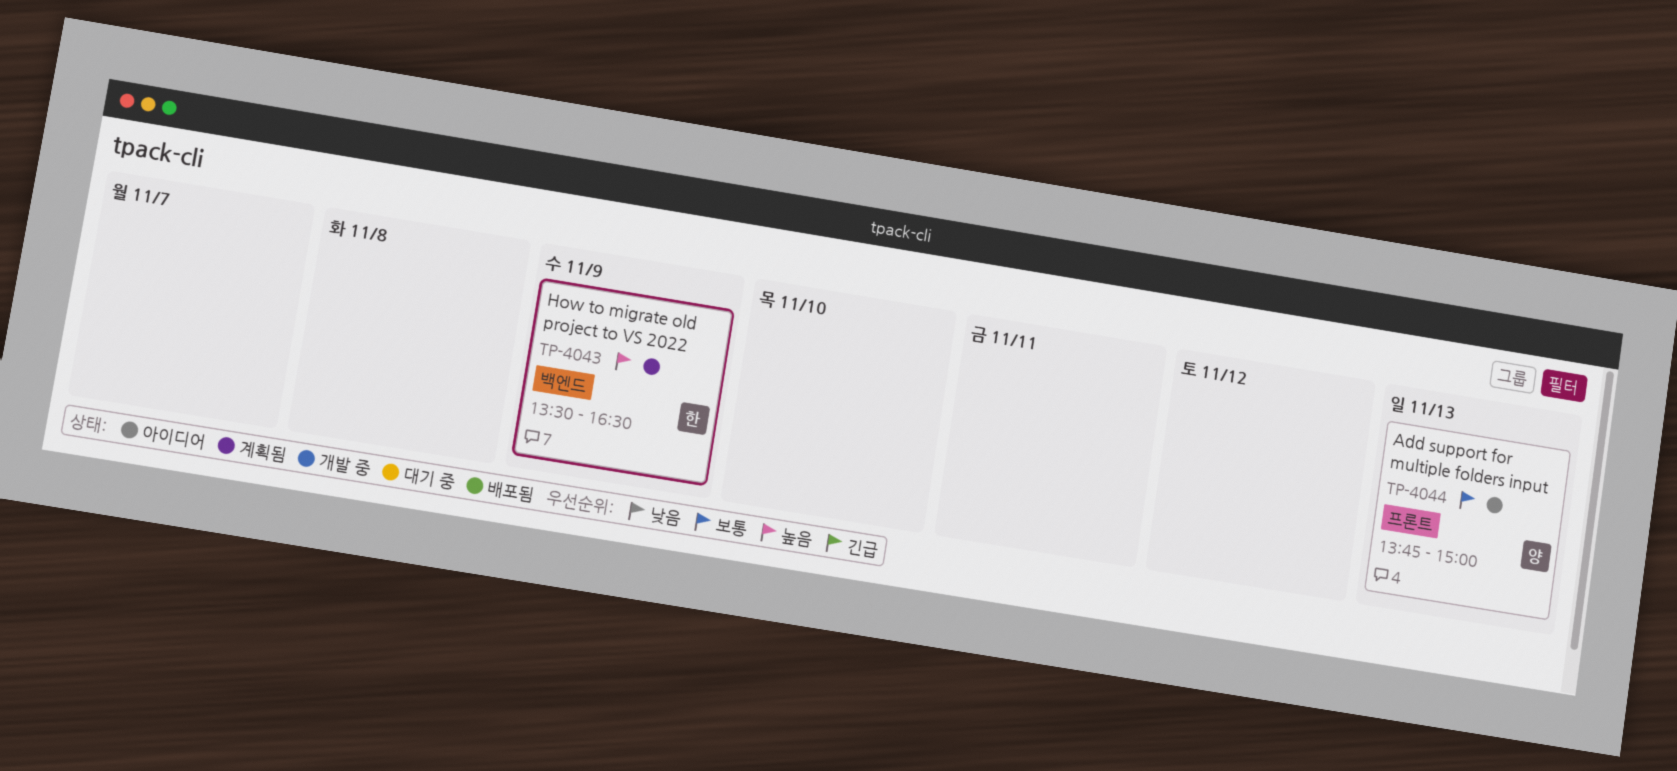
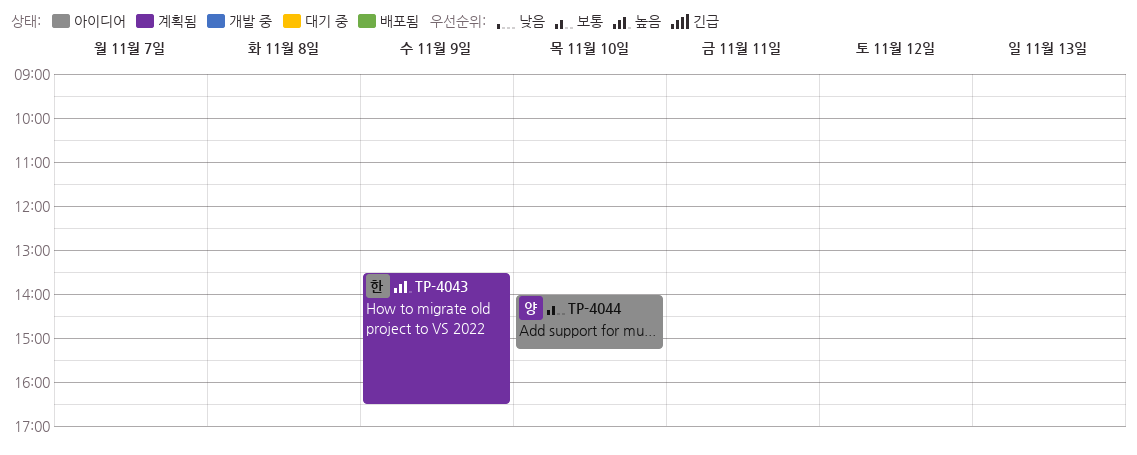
TP-4044, day: Nov 13 -> Nov 10
TP-4044, begins: 13:45 -> 14:00
TP-4044, ends: 15:00 -> 15:15

